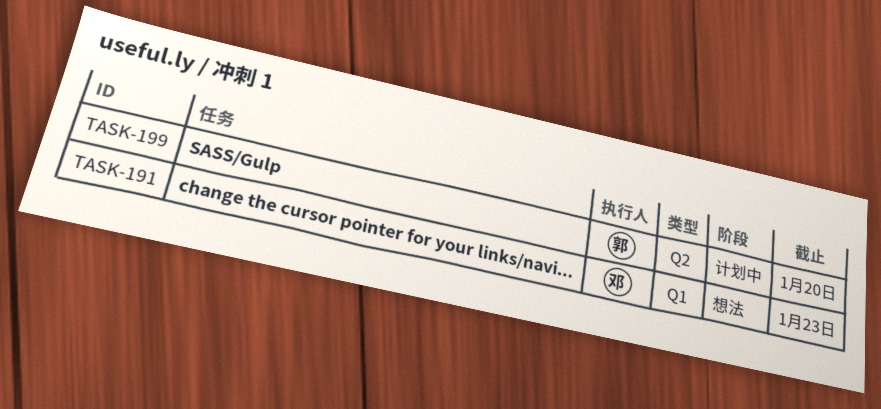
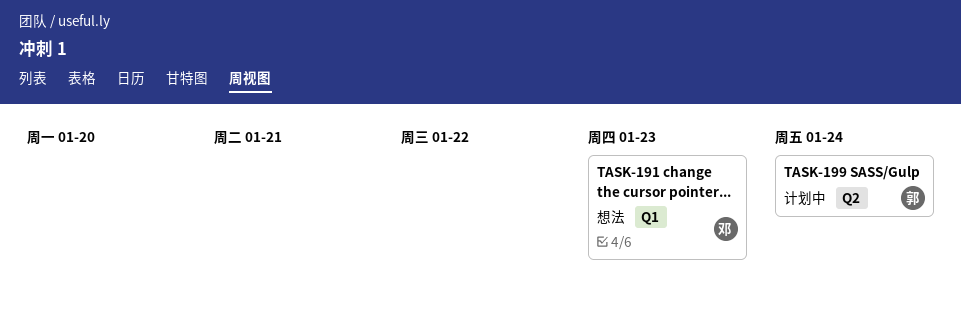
TASK-199, due: Jan 20 -> Jan 24

